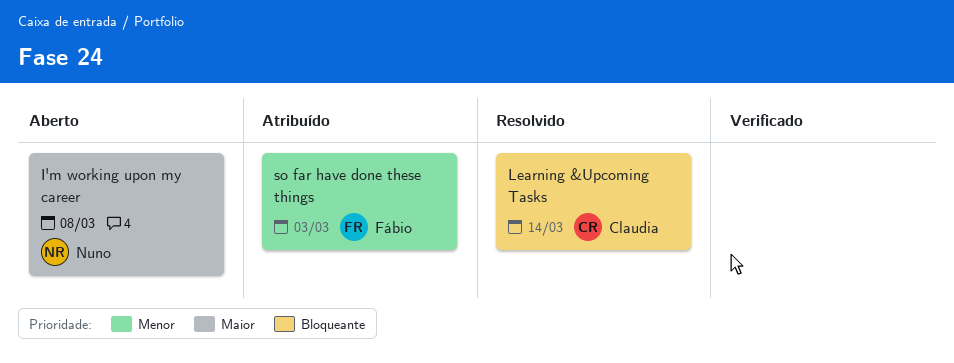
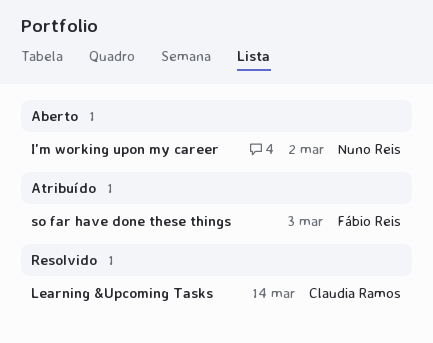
I'm working upon my career, due: Mar 8 -> Mar 2

